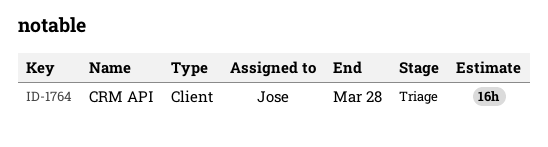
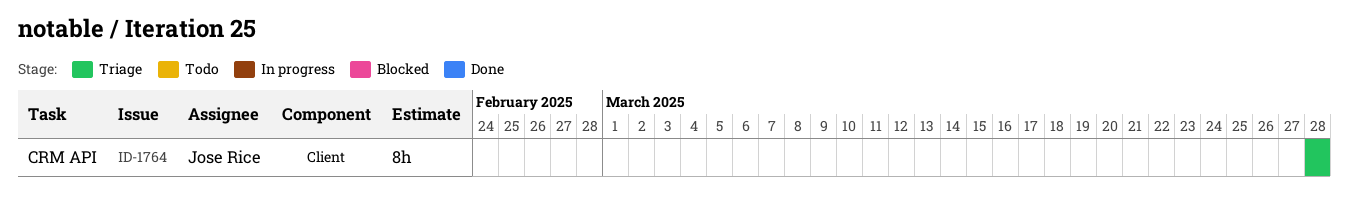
ID-1764, estimate: 16h -> 8h

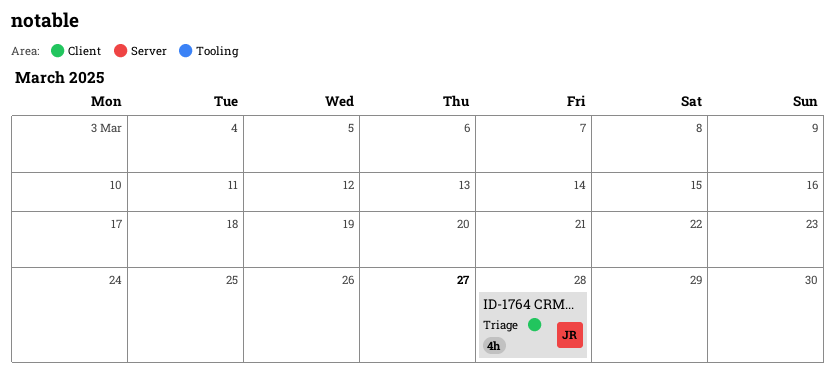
ID-1764, estimate: 8h -> 4h

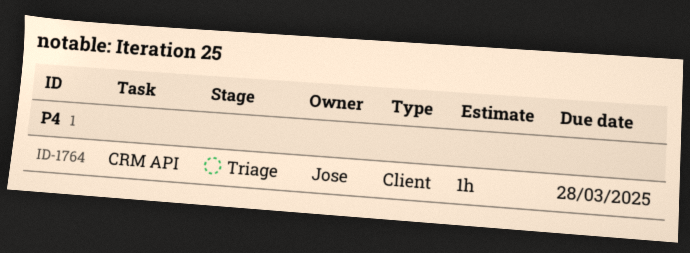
ID-1764, estimate: 4h -> 1h

